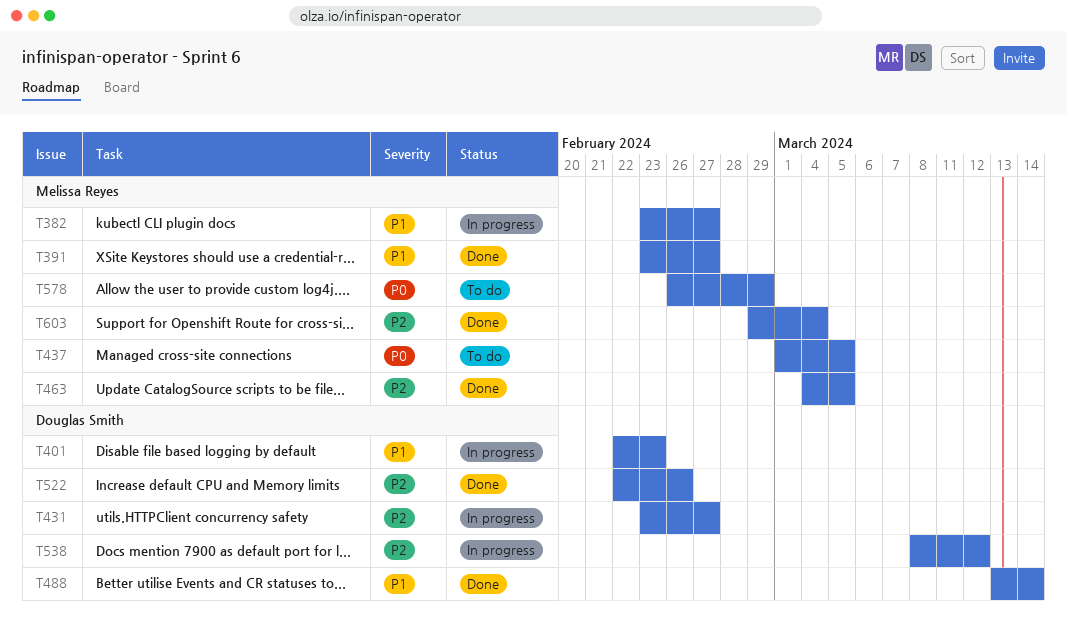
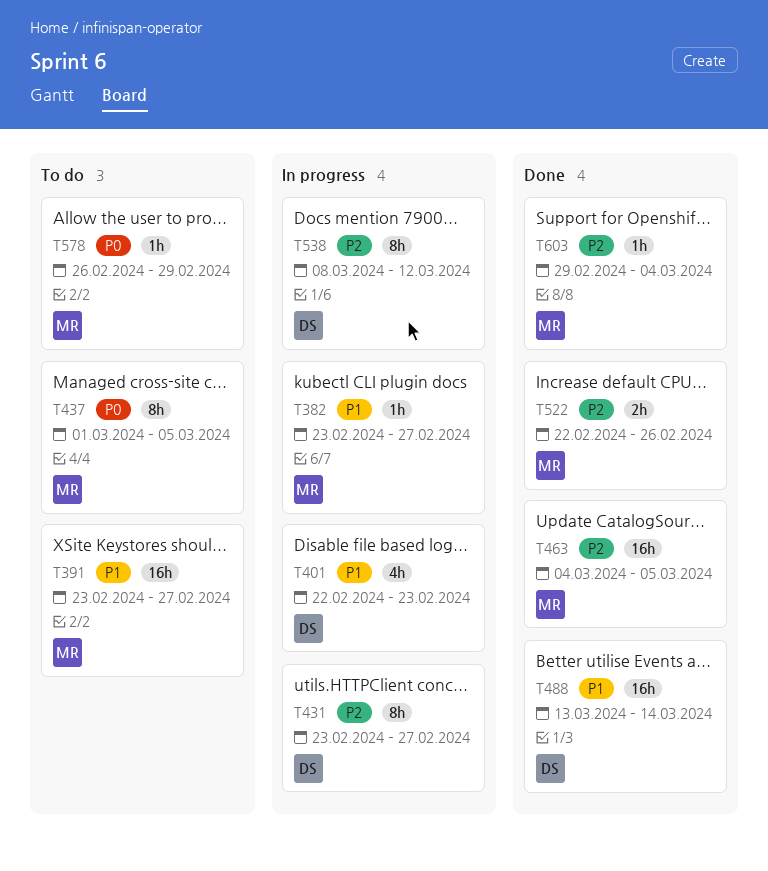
T391, status: Done -> To do
T522, owner: Douglas Smith -> Melissa Reyes

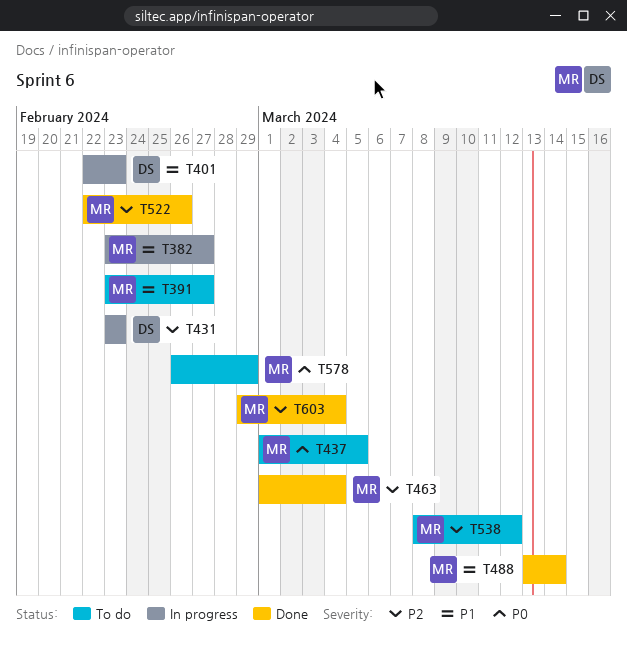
T431, due: Feb 27 -> Feb 23
T463, start: Mar 4 -> Mar 1
T463, due: Mar 5 -> Mar 4
T488, owner: DS -> MR
T538, status: In progress -> To do
T538, owner: DS -> MR

